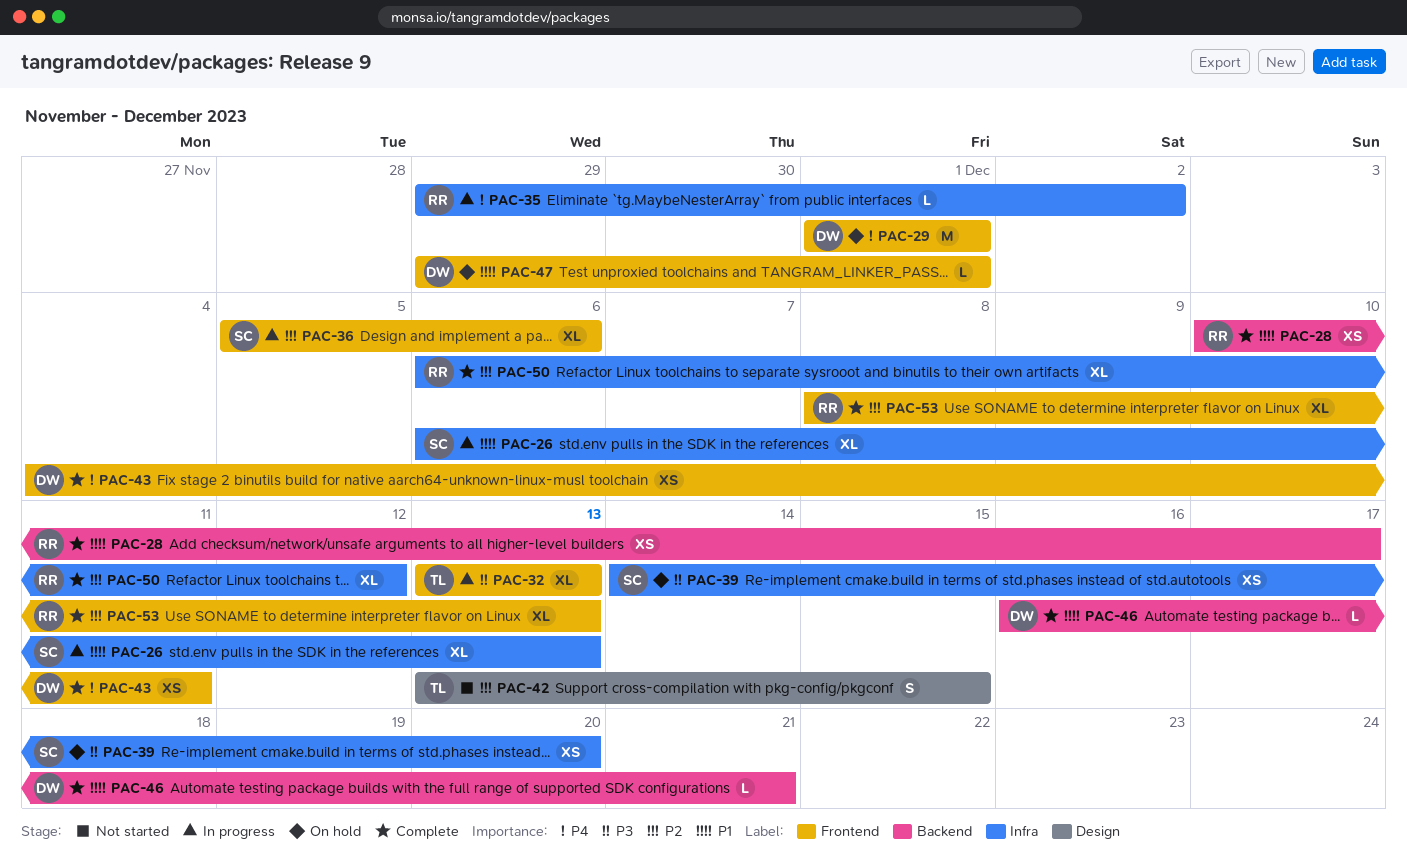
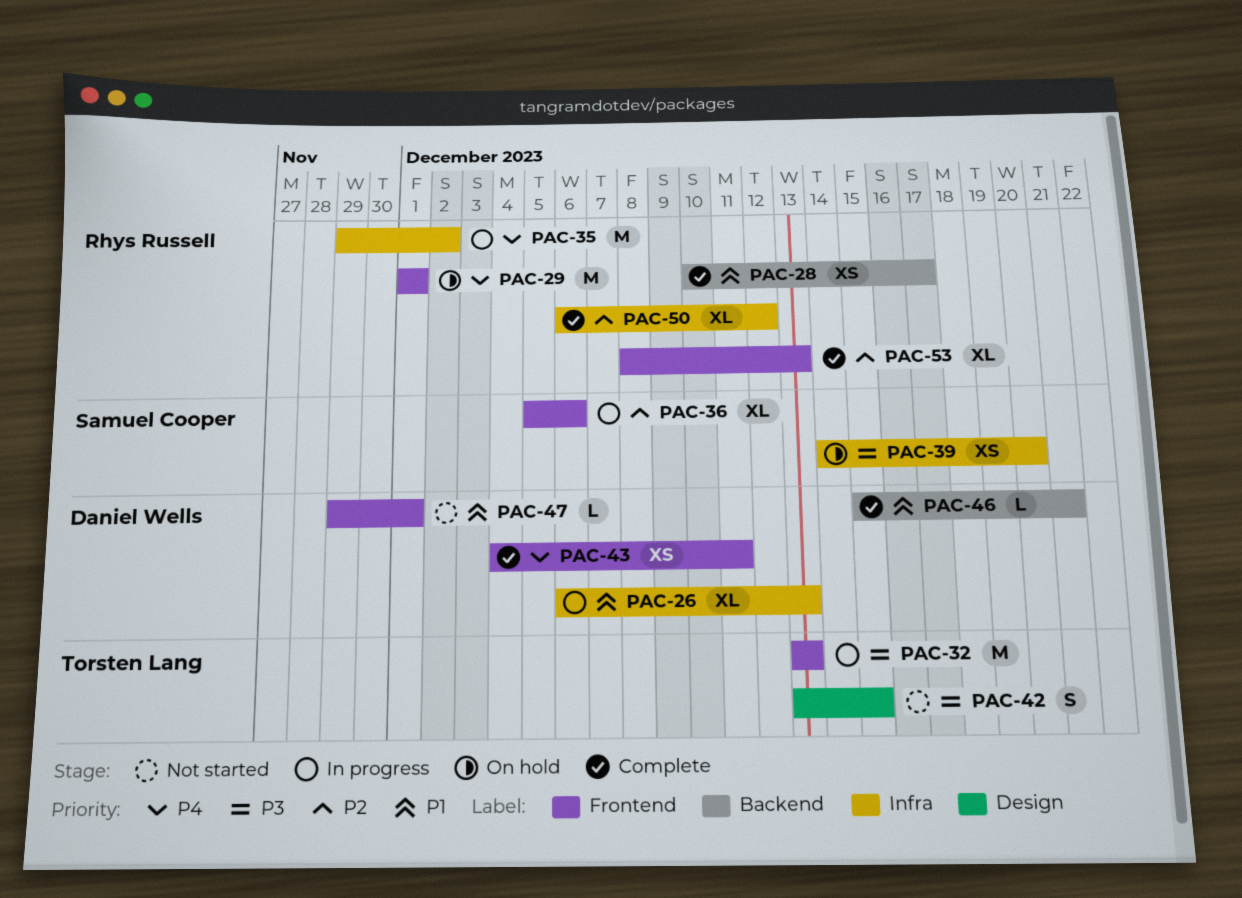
PAC-26, owner: Samuel Cooper -> Daniel Wells
PAC-29, owner: Daniel Wells -> Rhys Russell
PAC-32, estimate: XL -> M
PAC-35, estimate: L -> M
PAC-42, priority: P2 -> P3
PAC-46, start: Dec 16 -> Dec 15
PAC-47, status: On hold -> Not started

